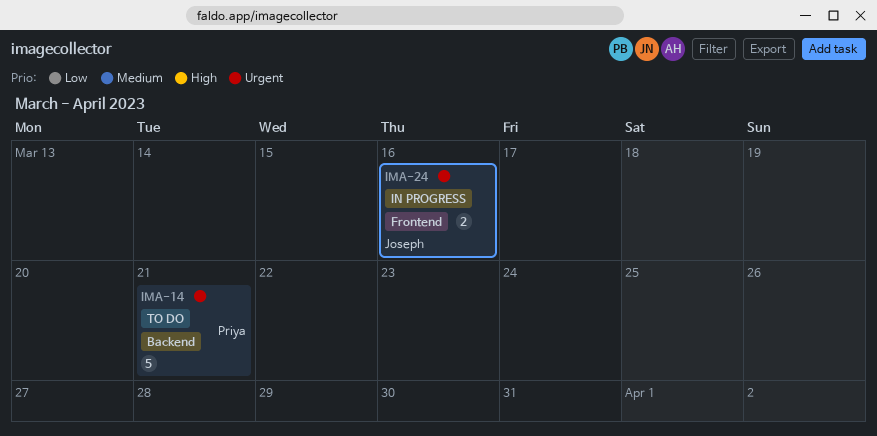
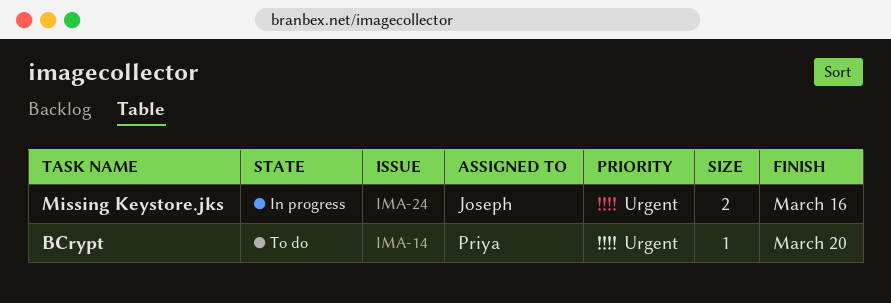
IMA-14, estimate: 5 -> 1
IMA-14, due: Mar 21 -> Mar 20

